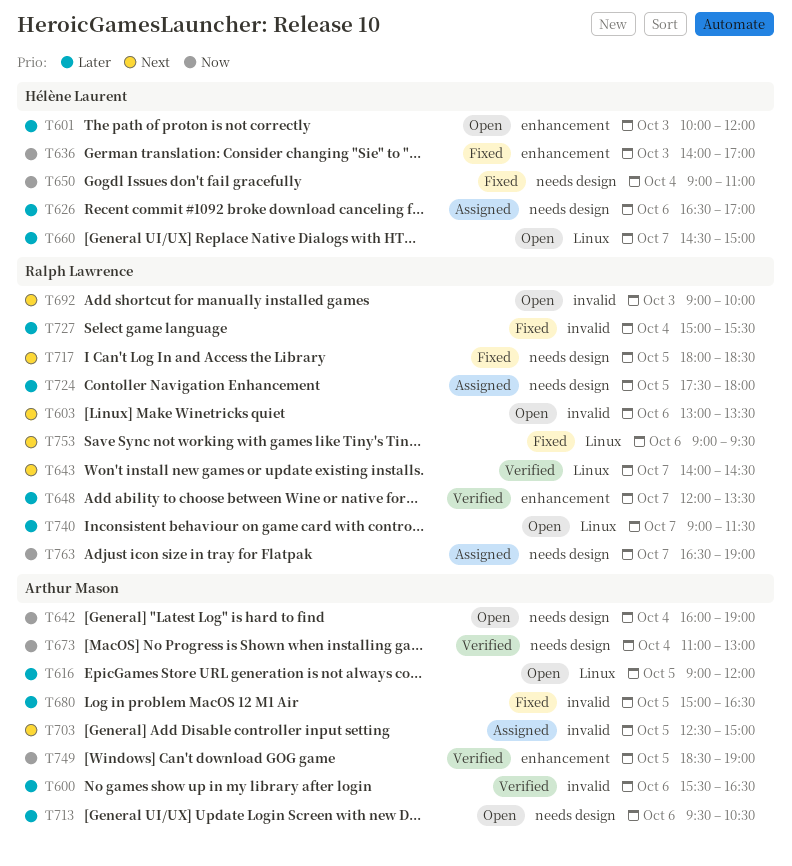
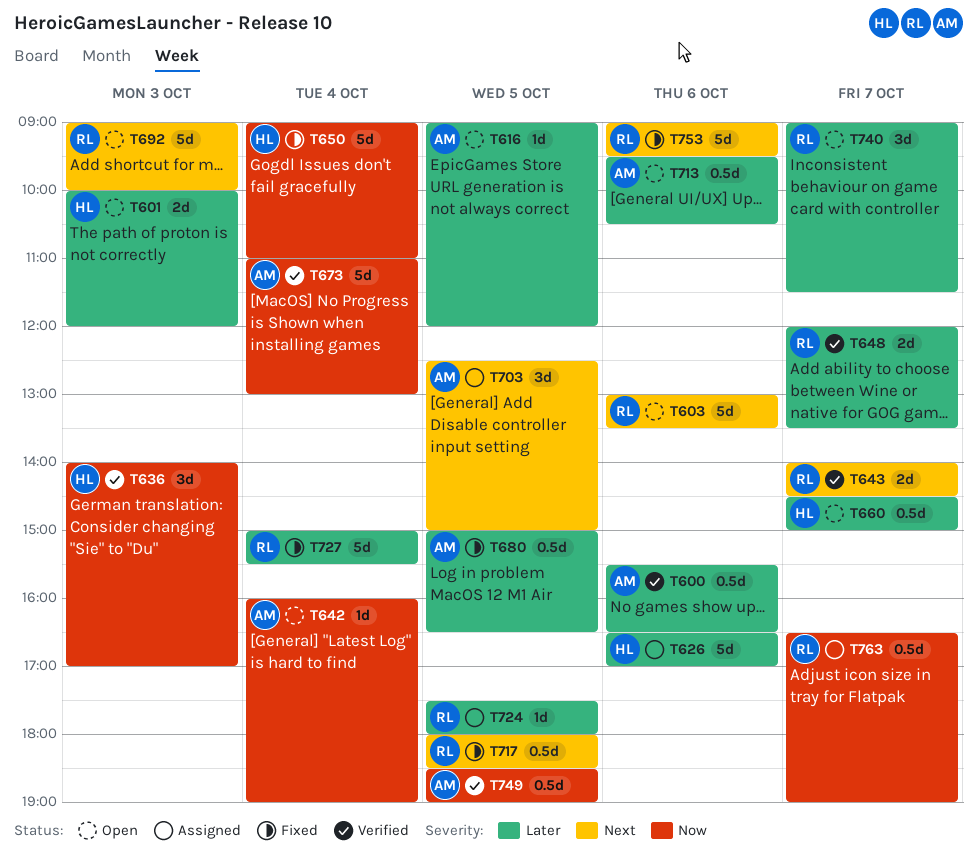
T636, status: Fixed -> Verified

